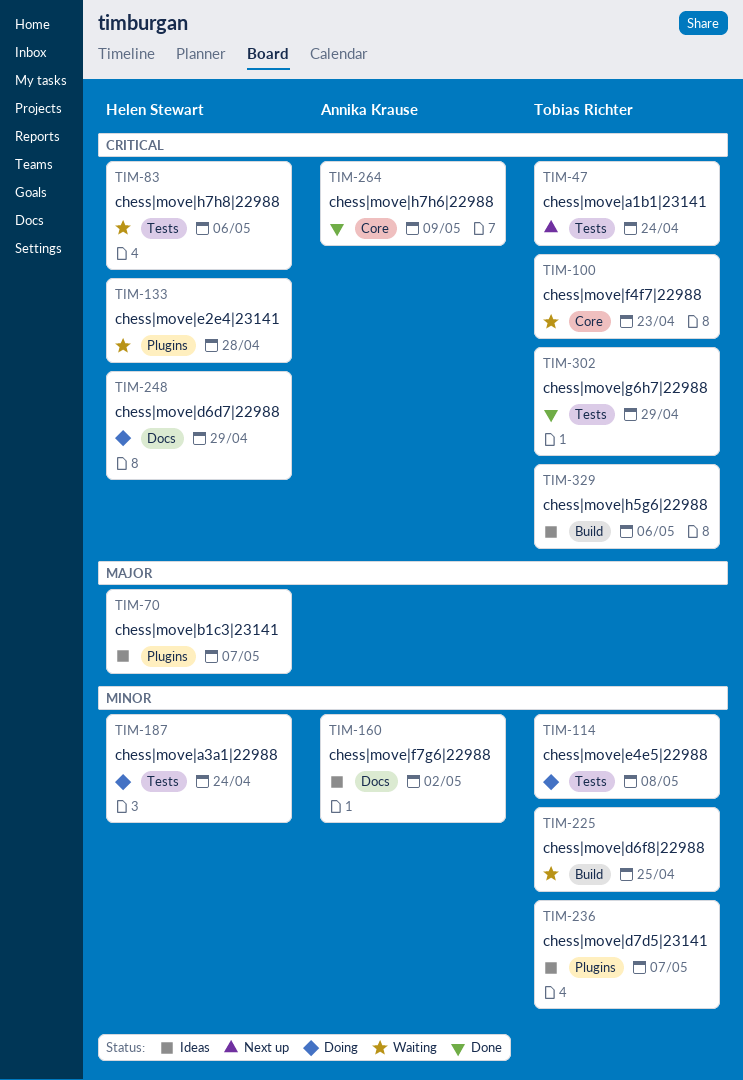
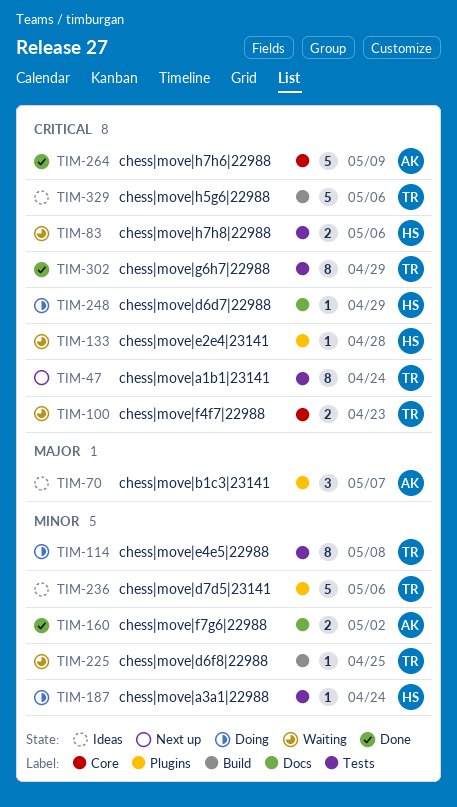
TIM-70, owner: Helen Stewart -> Annika Krause
TIM-160, status: Ideas -> Done
TIM-236, due: May 7 -> May 6

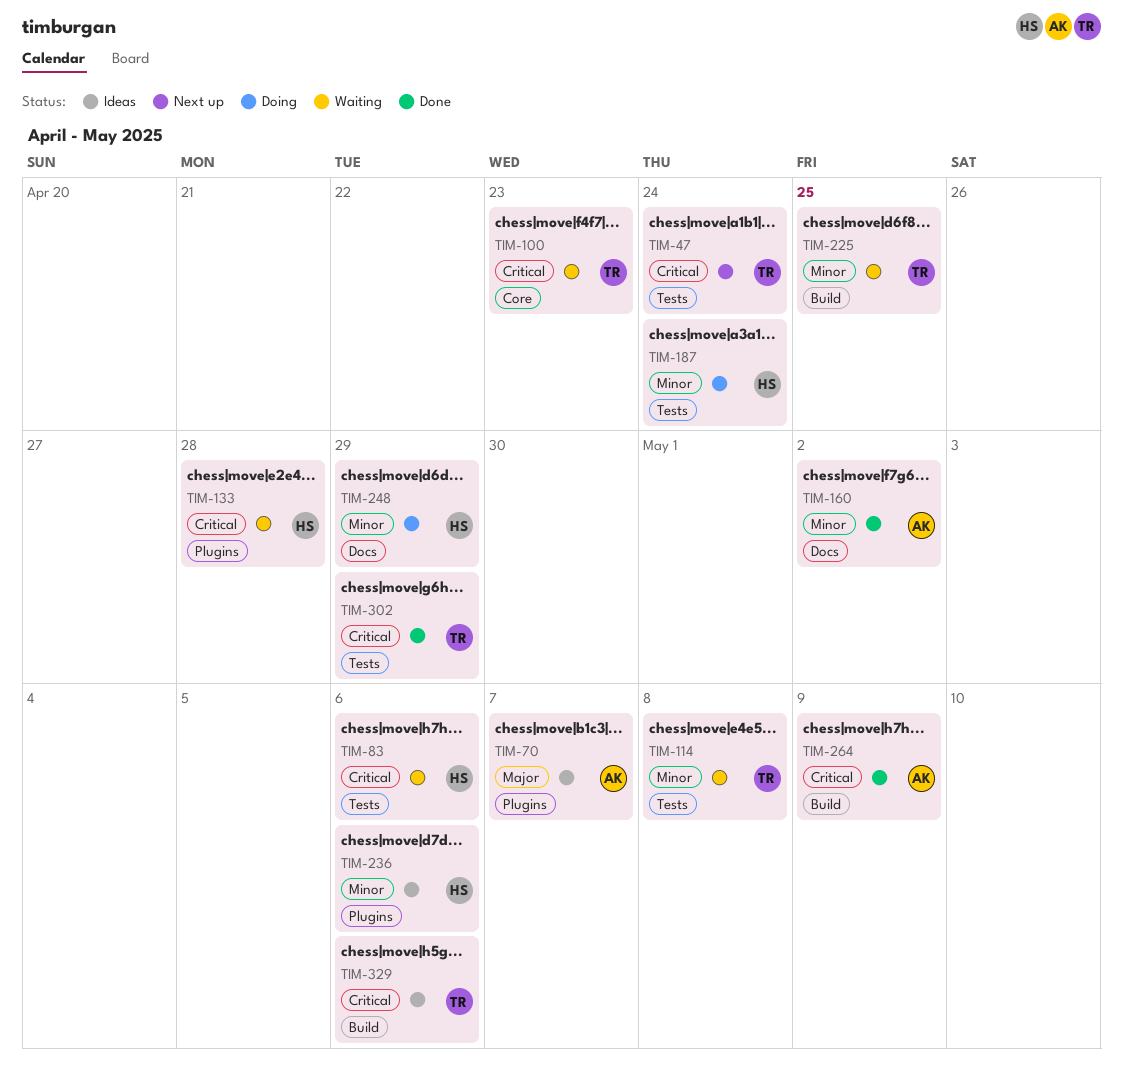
TIM-114, status: Doing -> Waiting
TIM-236, owner: TR -> HS
TIM-248, priority: Critical -> Minor
TIM-264, label: Core -> Build

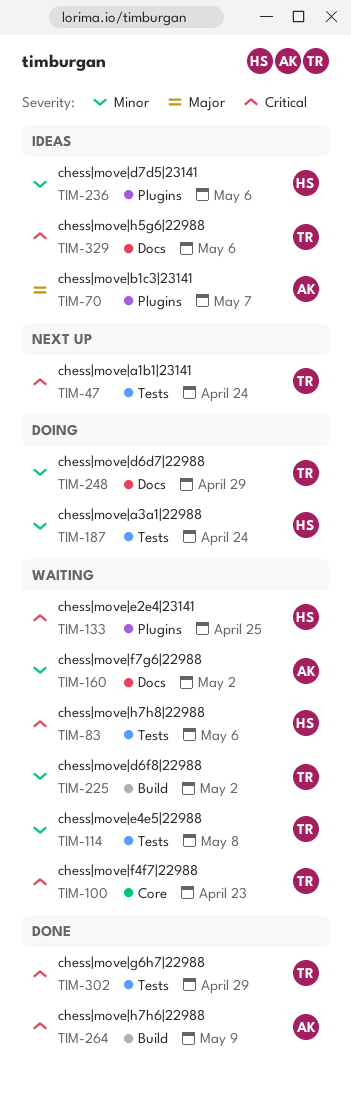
TIM-133, due: Apr 28 -> Apr 25
TIM-160, status: Done -> Waiting
TIM-225, due: Apr 25 -> May 2
TIM-248, owner: HS -> TR
TIM-329, label: Build -> Docs

